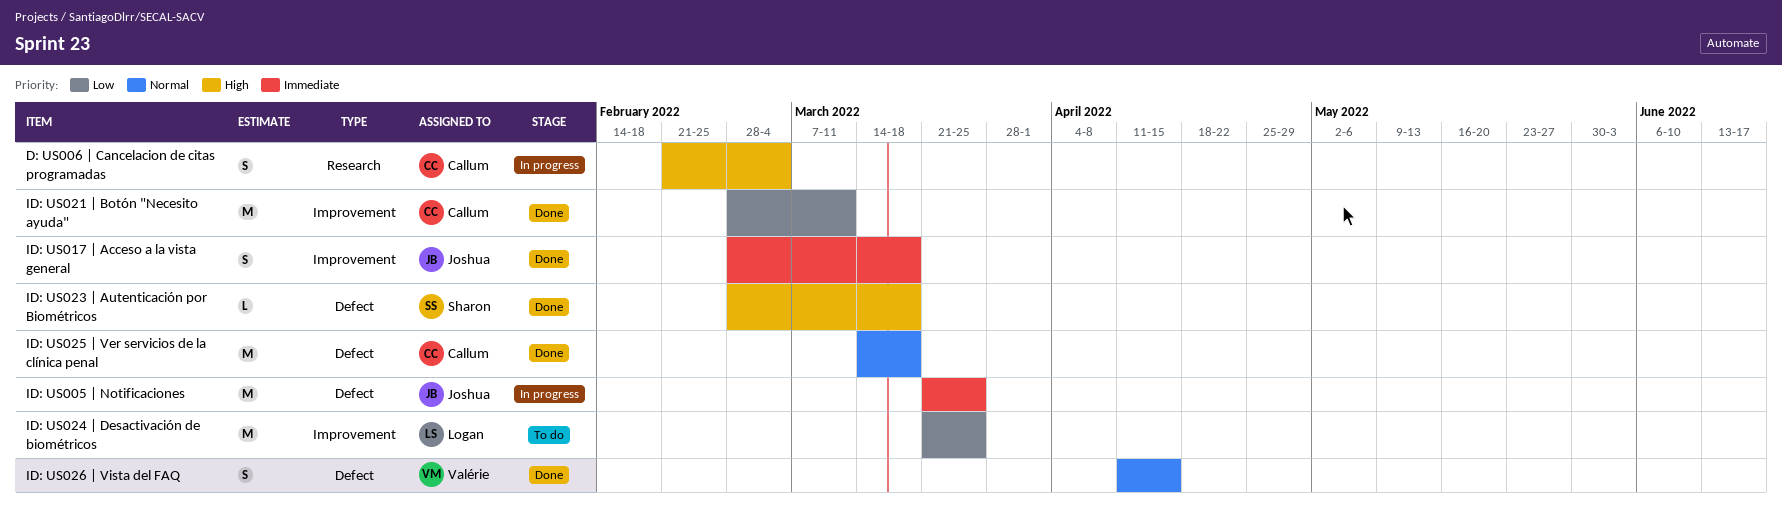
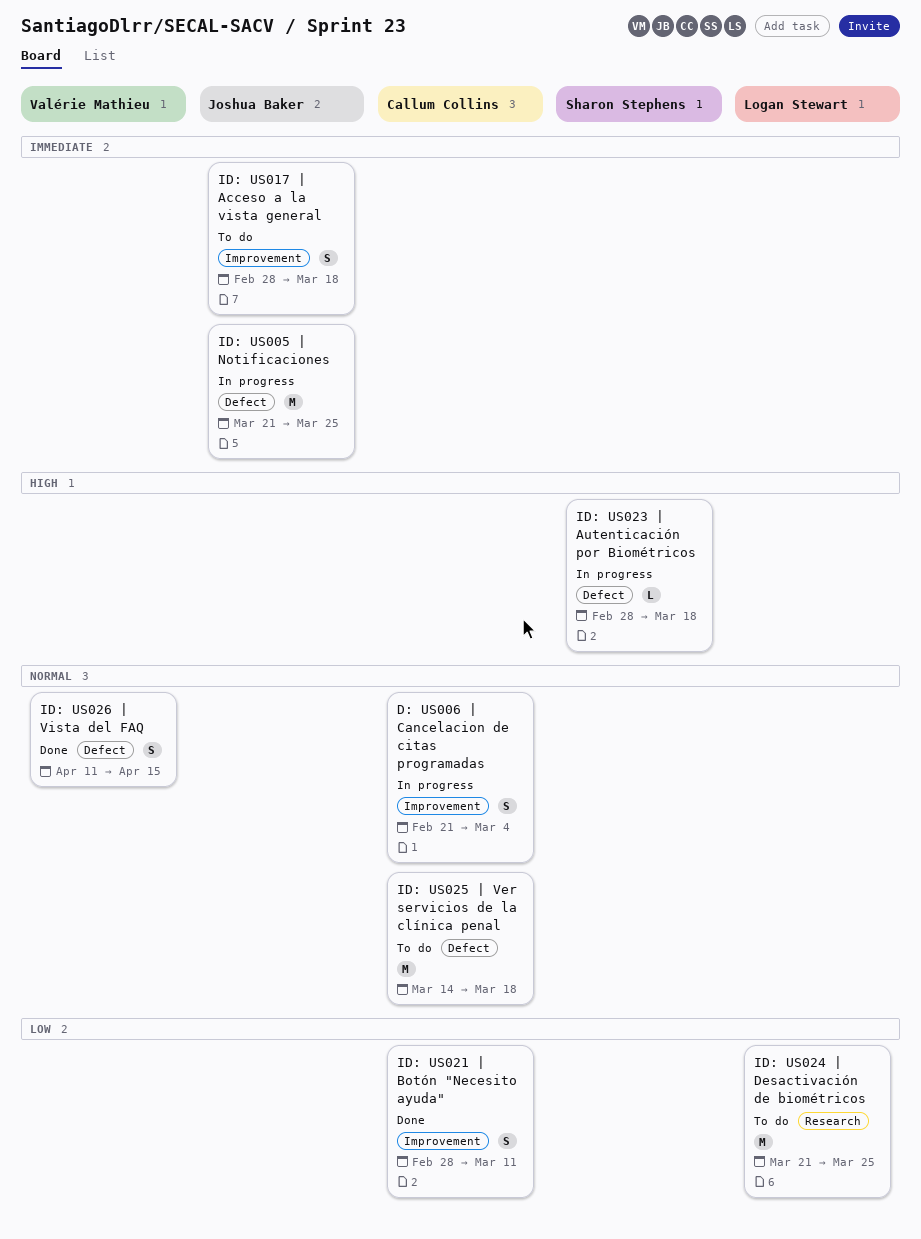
D: US006 | Cancelacion de citas programadas, priority: High -> Normal
D: US006 | Cancelacion de citas programadas, label: Research -> Improvement
ID: US017 | Acceso a la vista general, status: Done -> To do
ID: US021 | Botón "Necesito ayuda", estimate: M -> S
ID: US023 | Autenticación por Biométricos, status: Done -> In progress
ID: US024 | Desactivación de biométricos, label: Improvement -> Research
ID: US025 | Ver servicios de la clínica penal, status: Done -> To do

